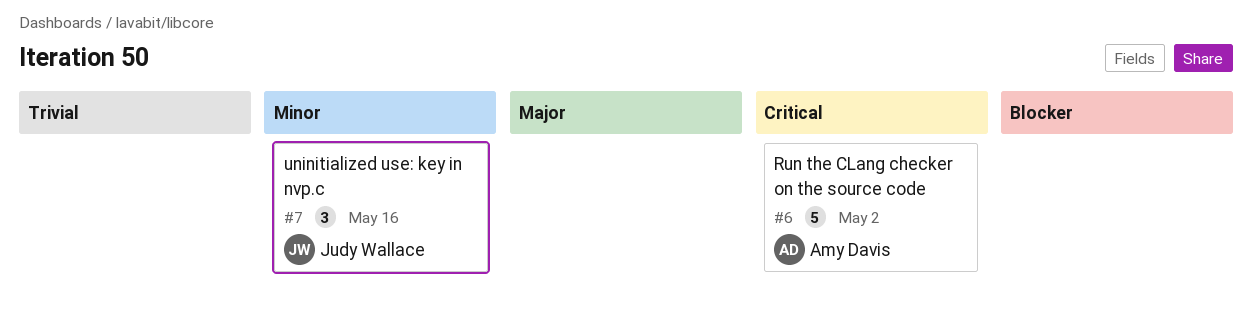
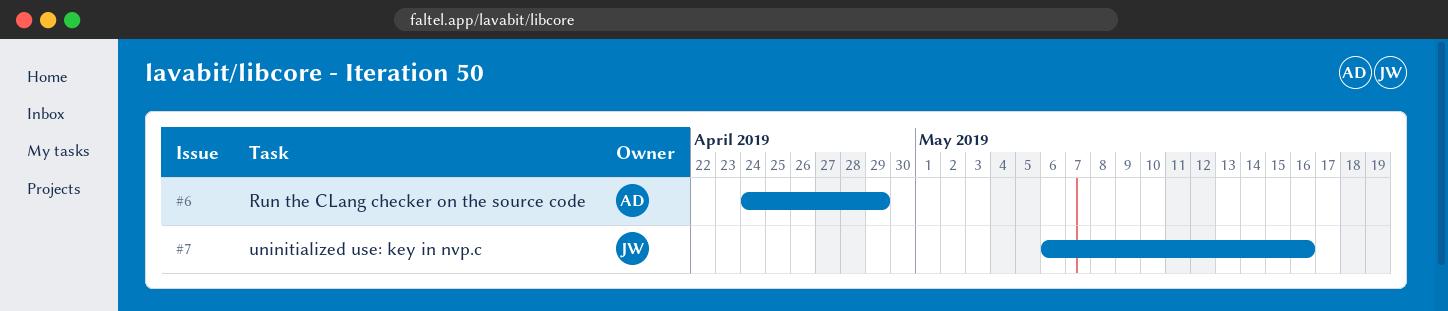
#6, due: May 2 -> Apr 29

